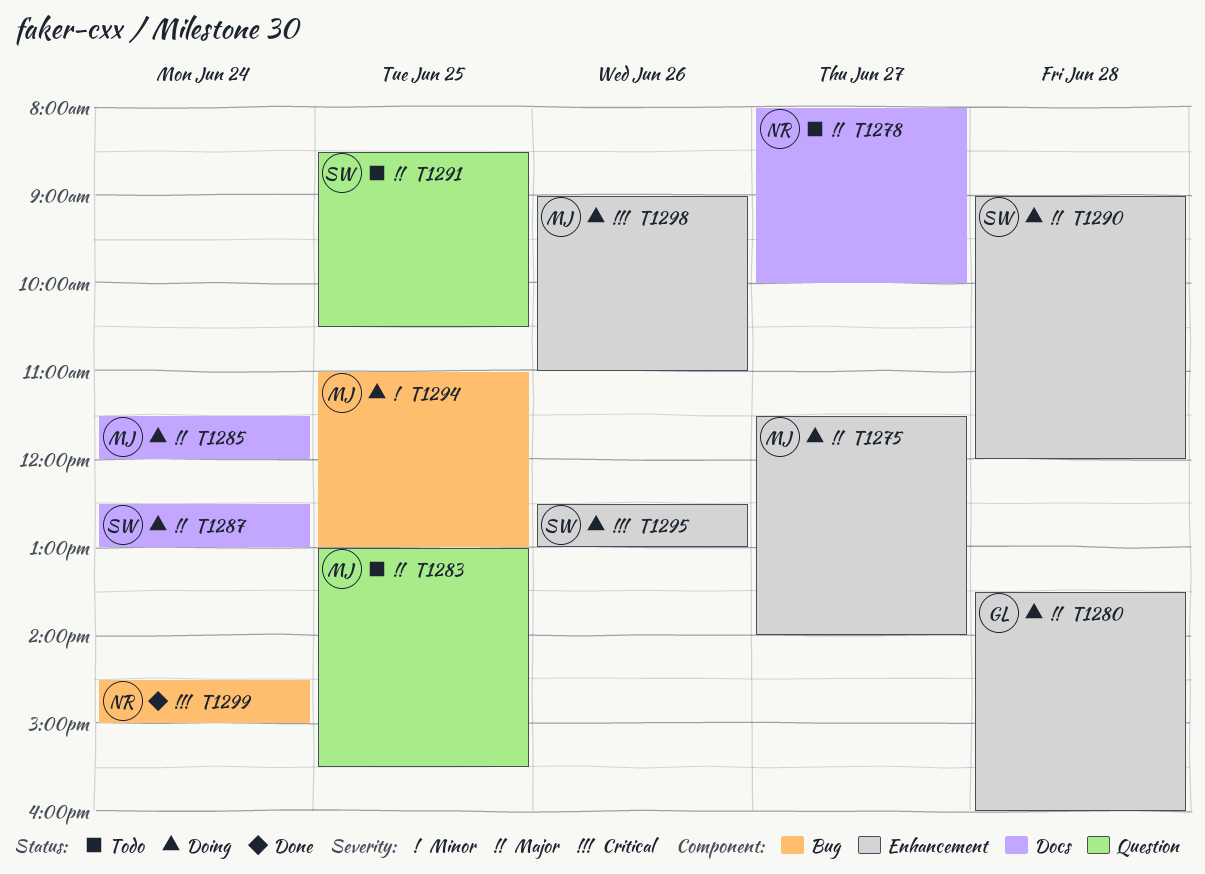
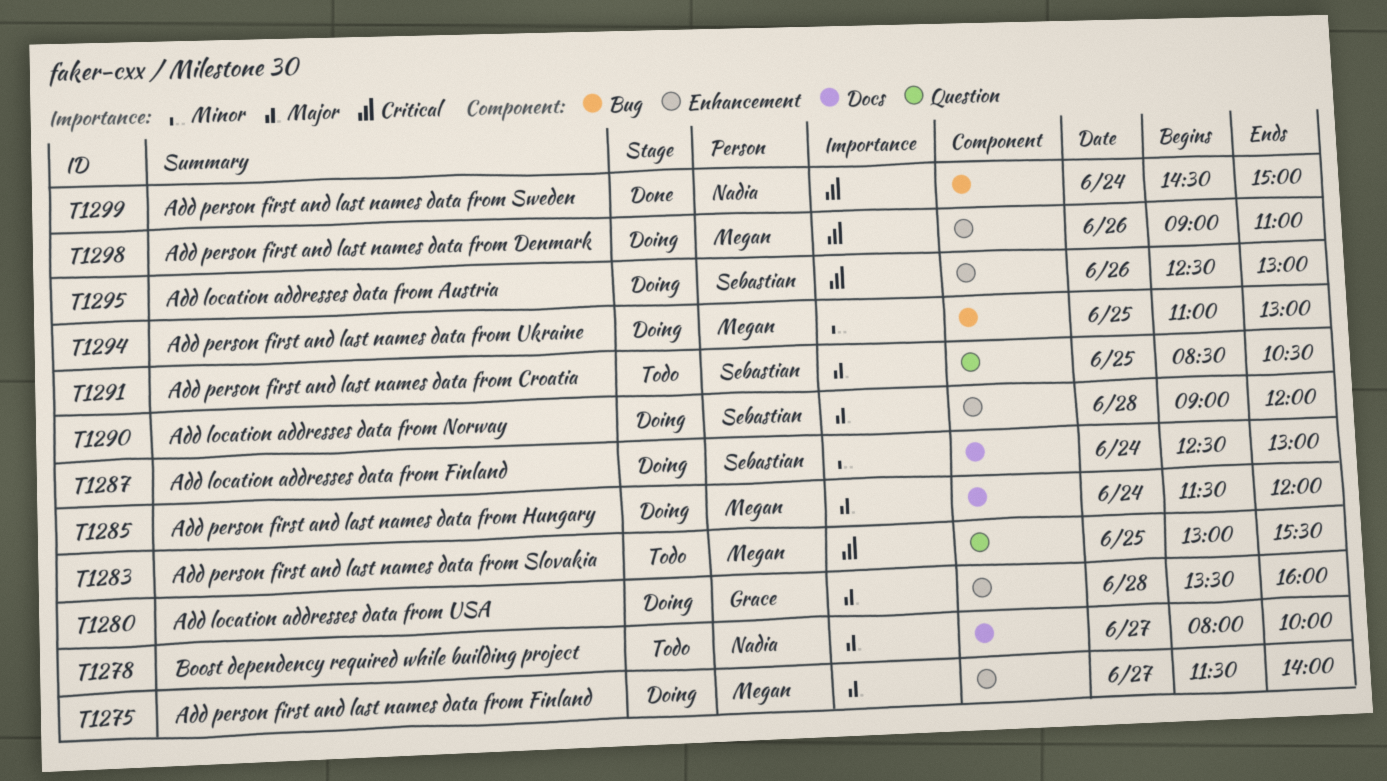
T1283, priority: Major -> Critical
T1287, priority: Major -> Minor

